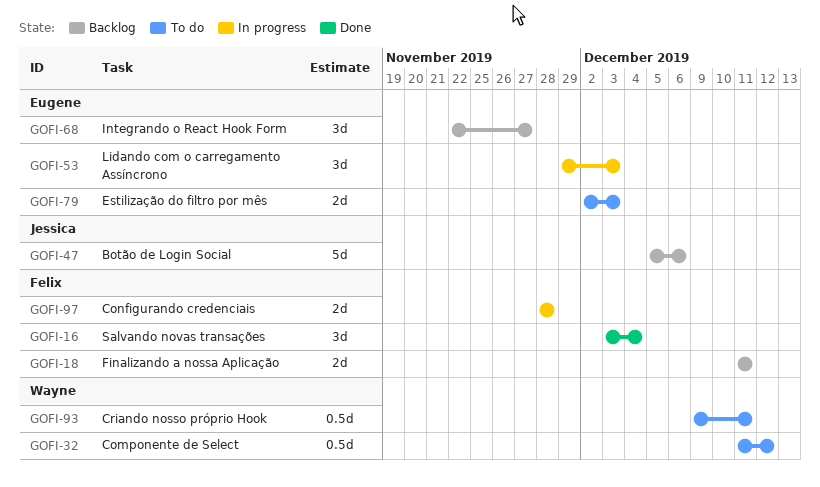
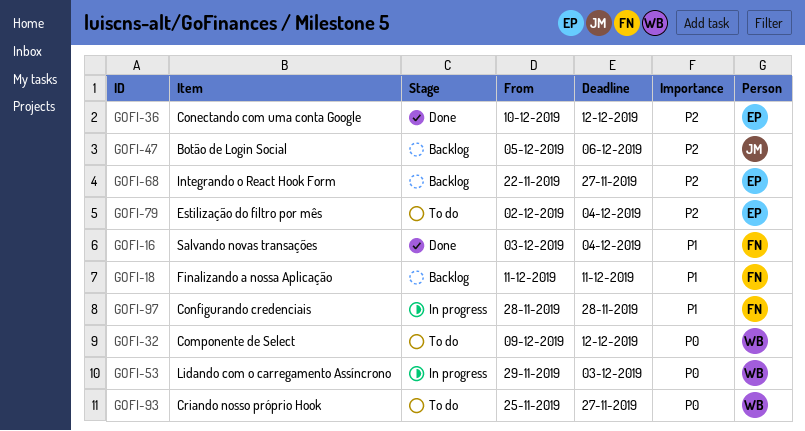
GOFI-32, start: Dec 11 -> Dec 9
GOFI-36: none -> present
GOFI-53, owner: Eugene -> Wayne
GOFI-79, due: Dec 3 -> Dec 4
GOFI-93, start: Dec 9 -> Nov 25
GOFI-93, due: Dec 11 -> Nov 27

